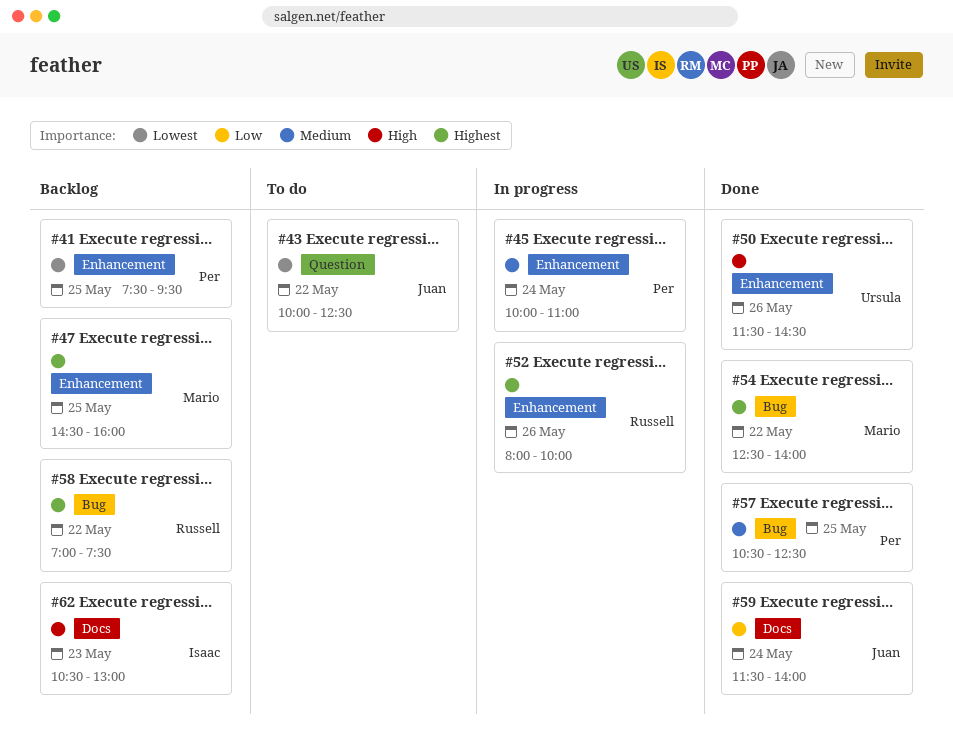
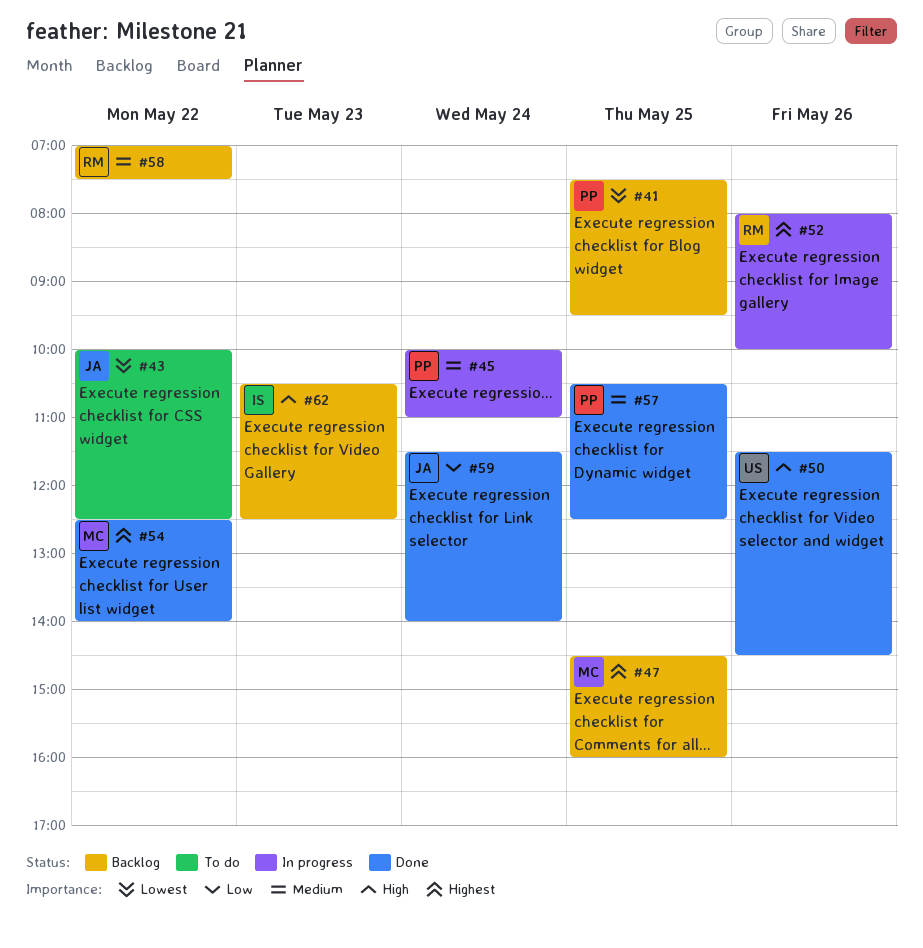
#58, priority: Highest -> Medium
#62, ends: 13:00 -> 12:30

